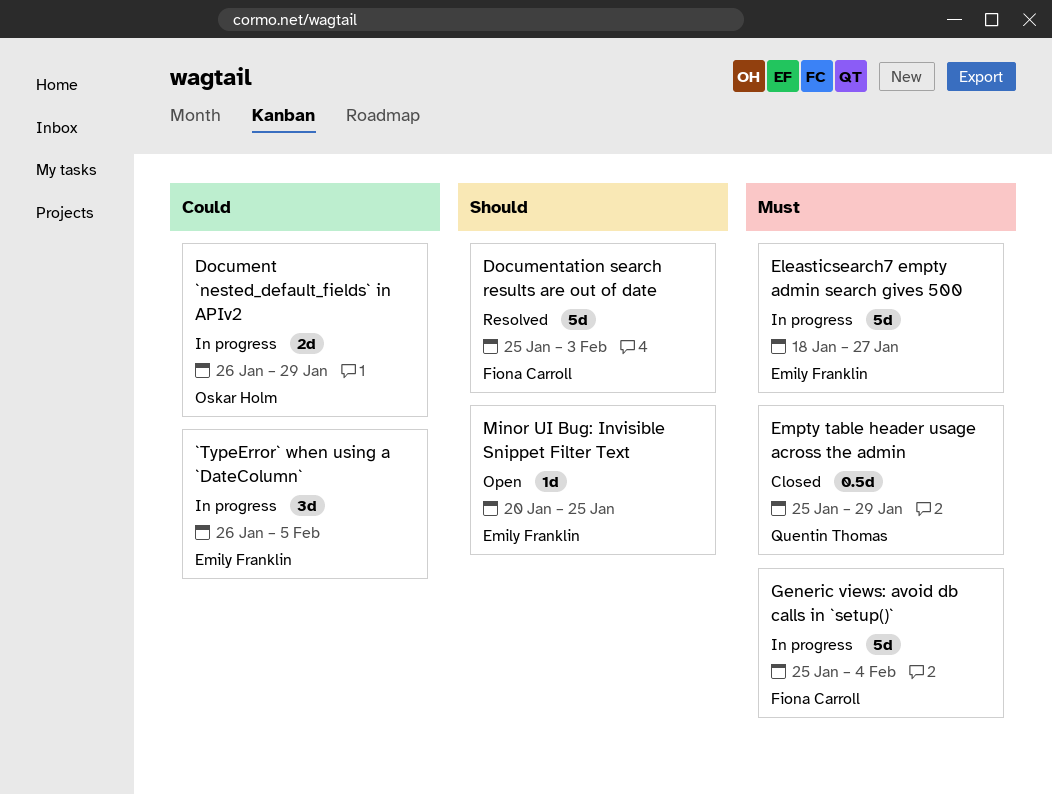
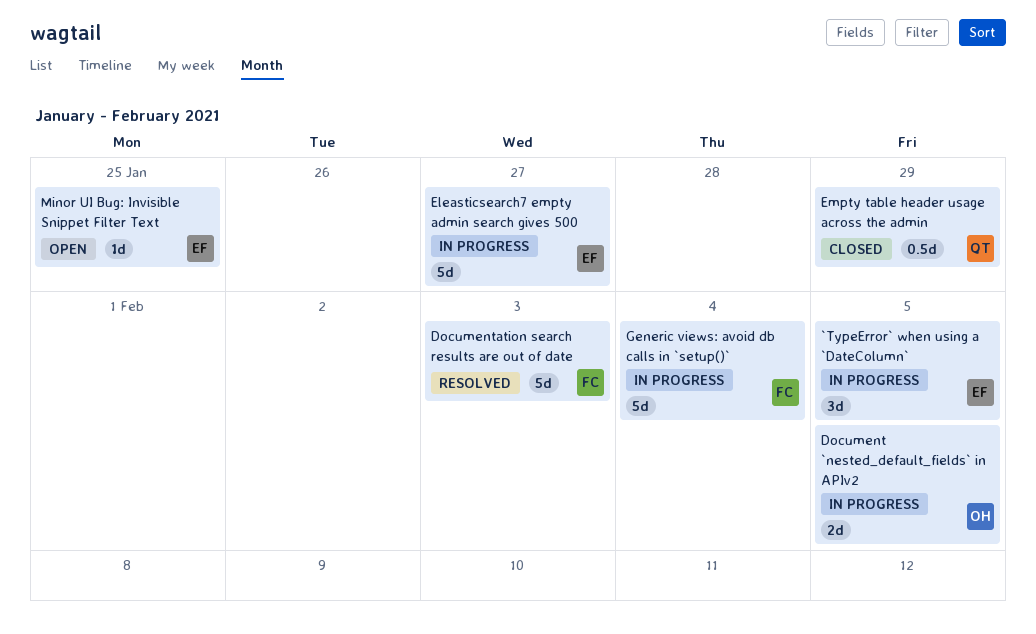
Document `nested_default_fields` in APIv2, due: Jan 29 -> Feb 5

